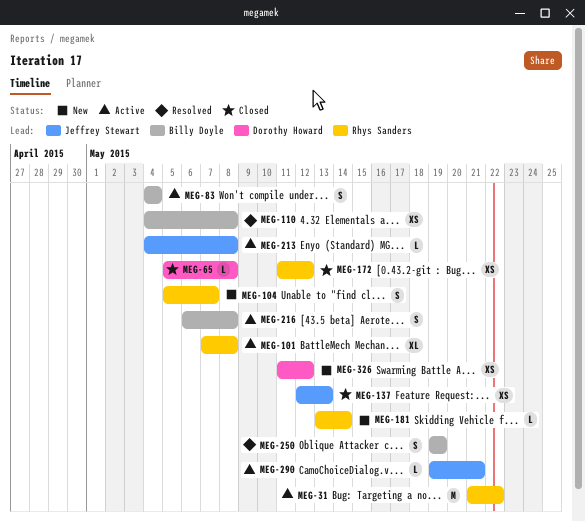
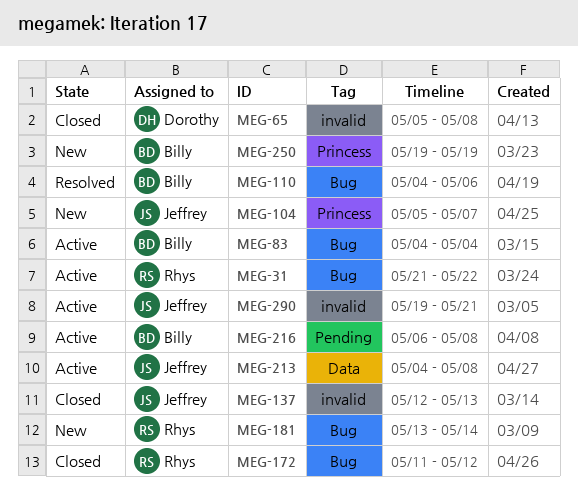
MEG-101: present -> none
MEG-104, owner: Rhys Sanders -> Jeffrey Stewart
MEG-110, due: May 8 -> May 6
MEG-250, status: Resolved -> New
MEG-326: present -> none

